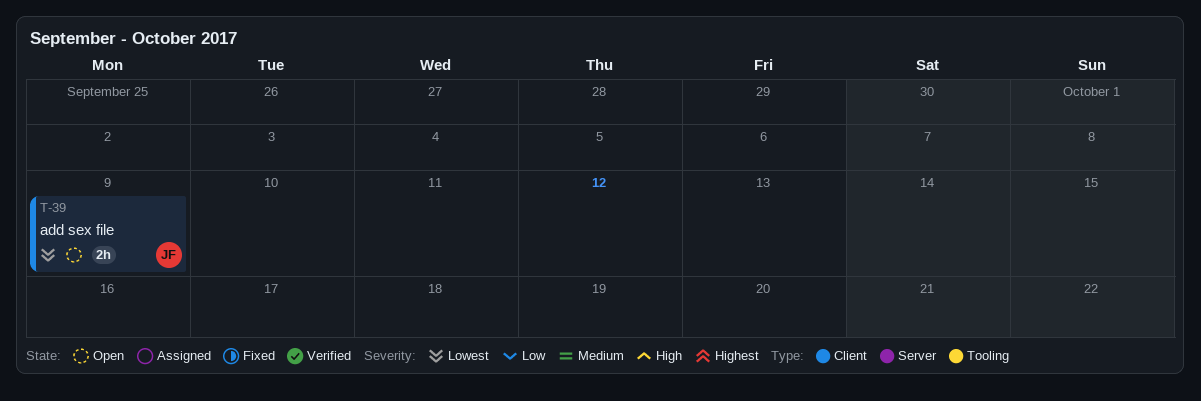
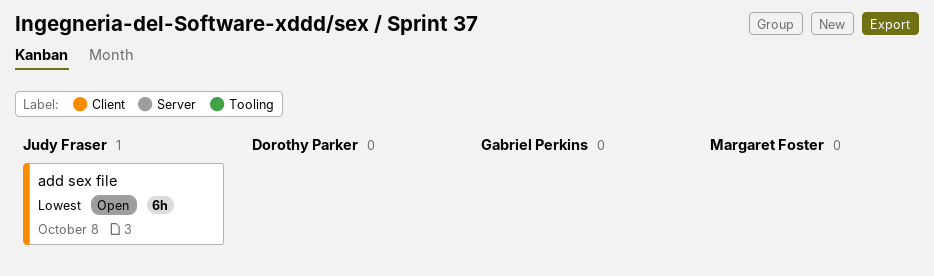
add sex file, estimate: 2h -> 6h
add sex file, due: Oct 9 -> Oct 8

